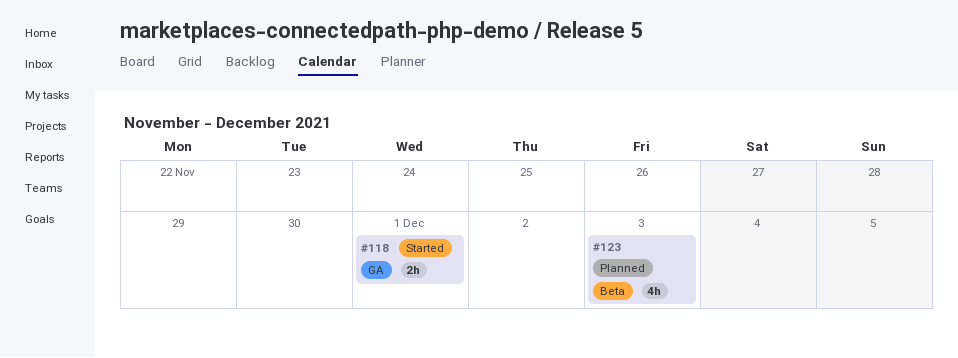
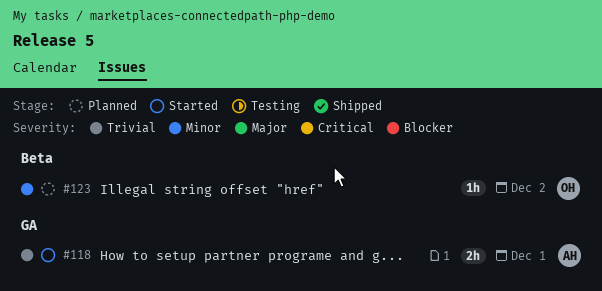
#123, estimate: 4h -> 1h
#123, due: Dec 3 -> Dec 2

